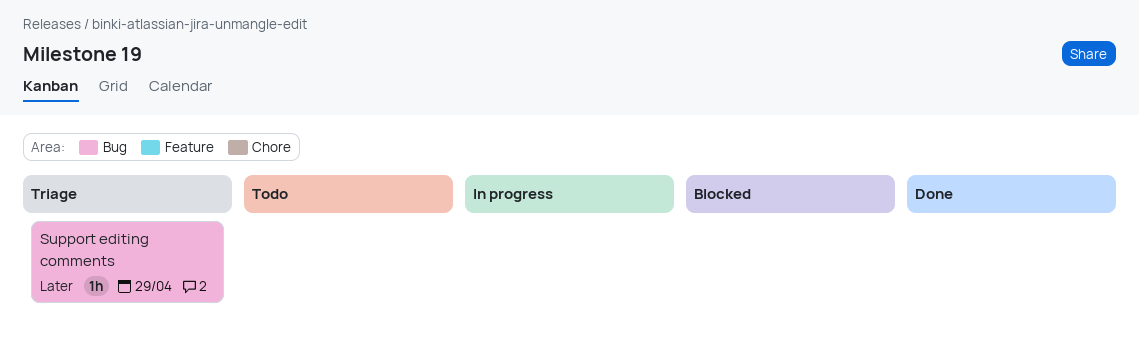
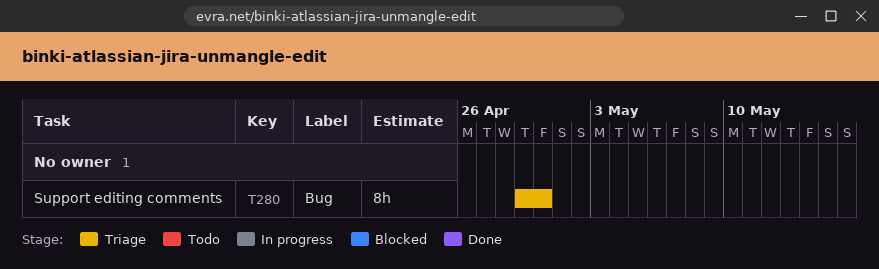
Support editing comments, estimate: 1h -> 8h
Support editing comments, due: Apr 29 -> Apr 30

